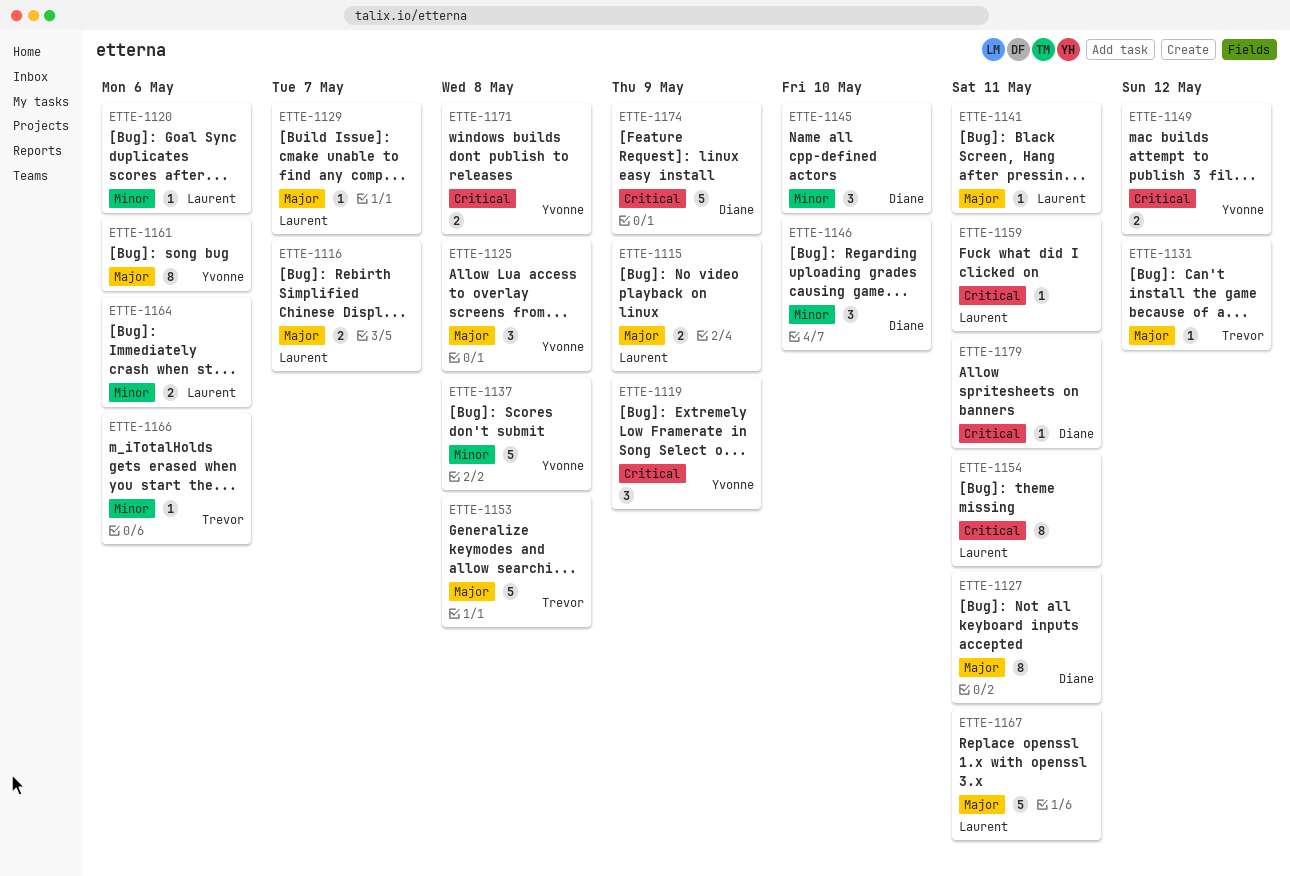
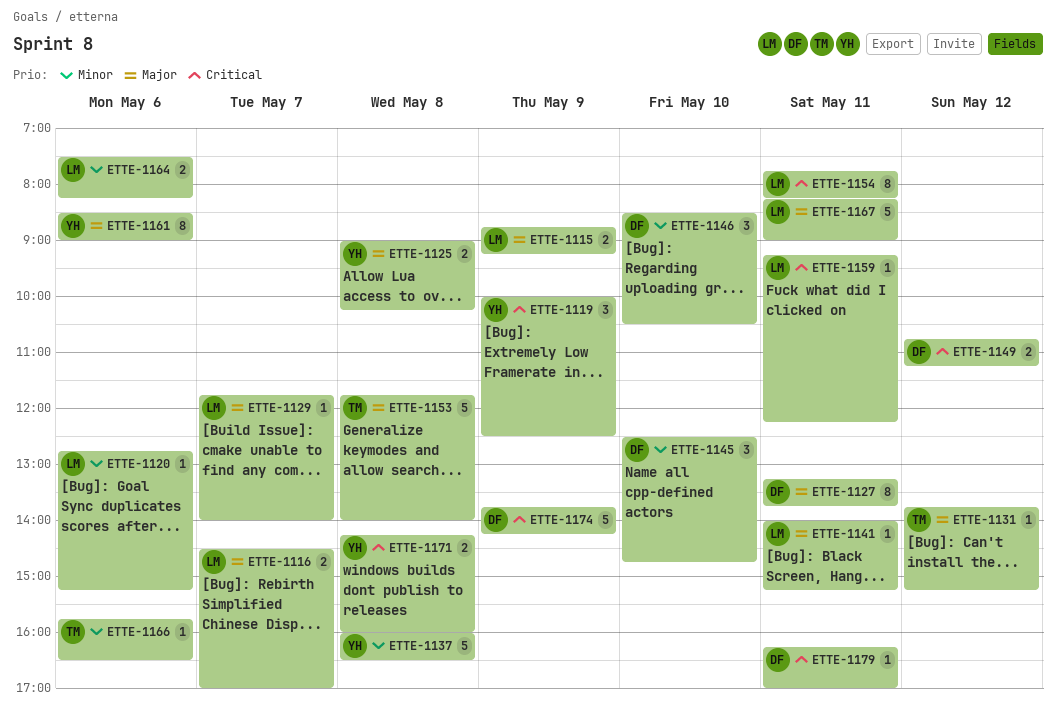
ETTE-1125, estimate: 3 -> 2
ETTE-1149, owner: Yvonne -> Diane

